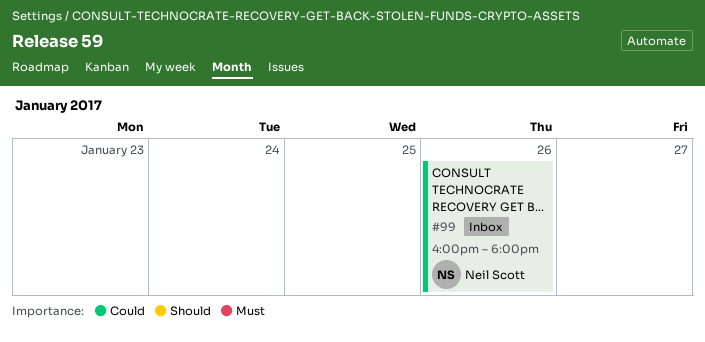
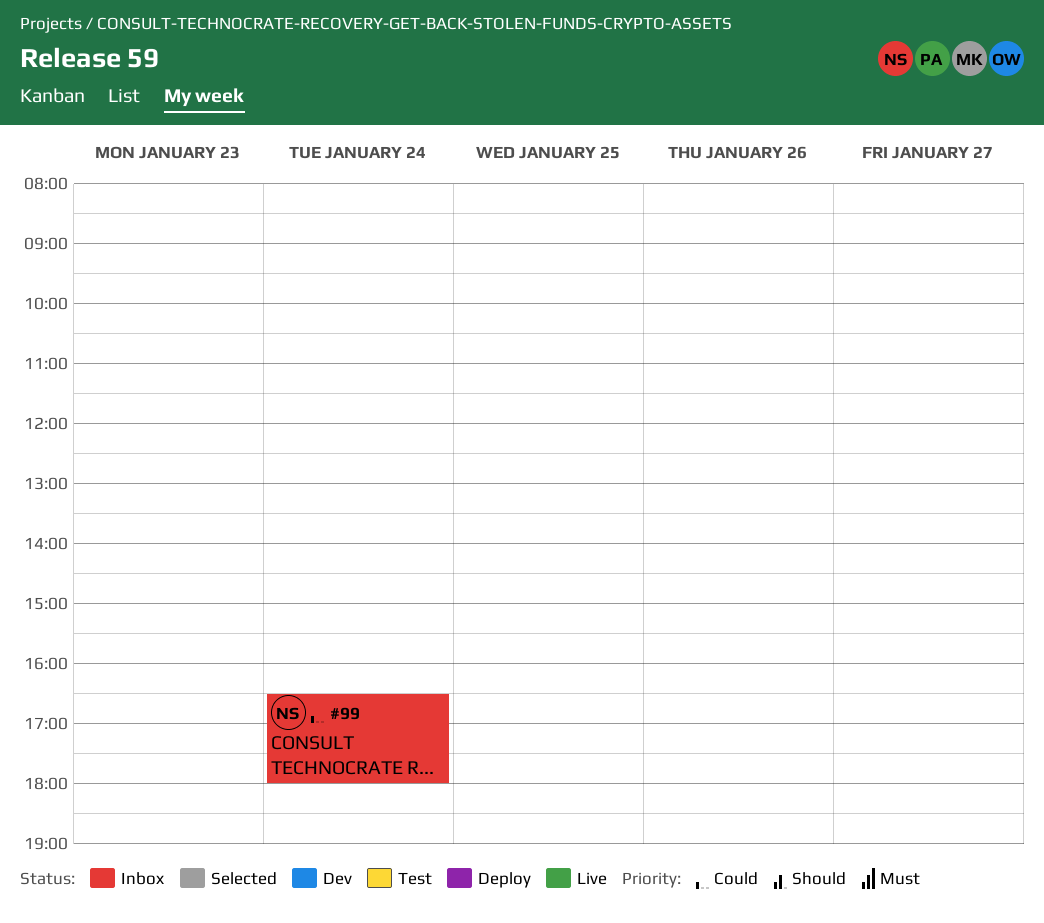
#99, day: Jan 26 -> Jan 24
#99, begins: 16:00 -> 16:30

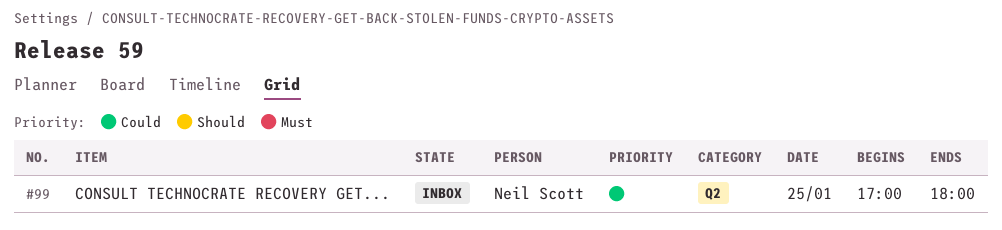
#99, day: Jan 24 -> Jan 25
#99, begins: 16:30 -> 17:00

